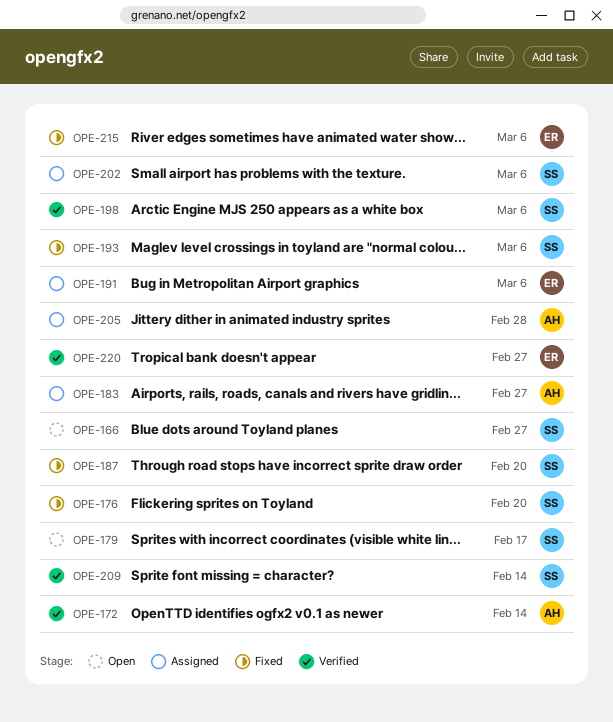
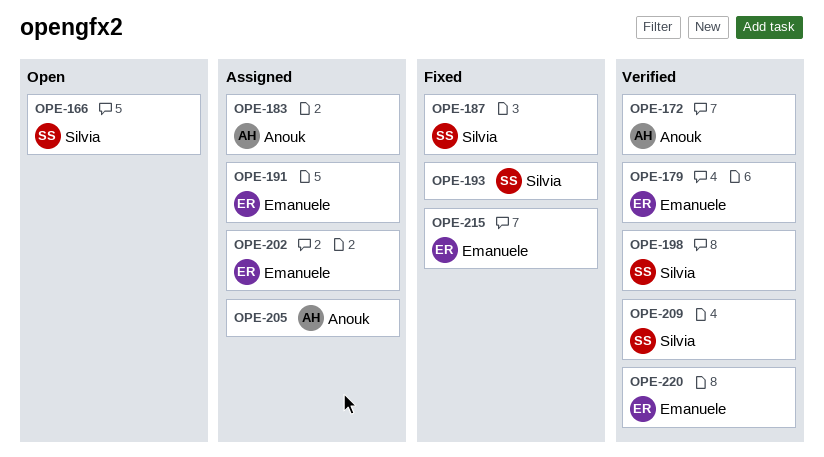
OPE-176: present -> none
OPE-179, status: Open -> Verified
OPE-179, owner: Silvia -> Emanuele
OPE-202, owner: Silvia -> Emanuele

